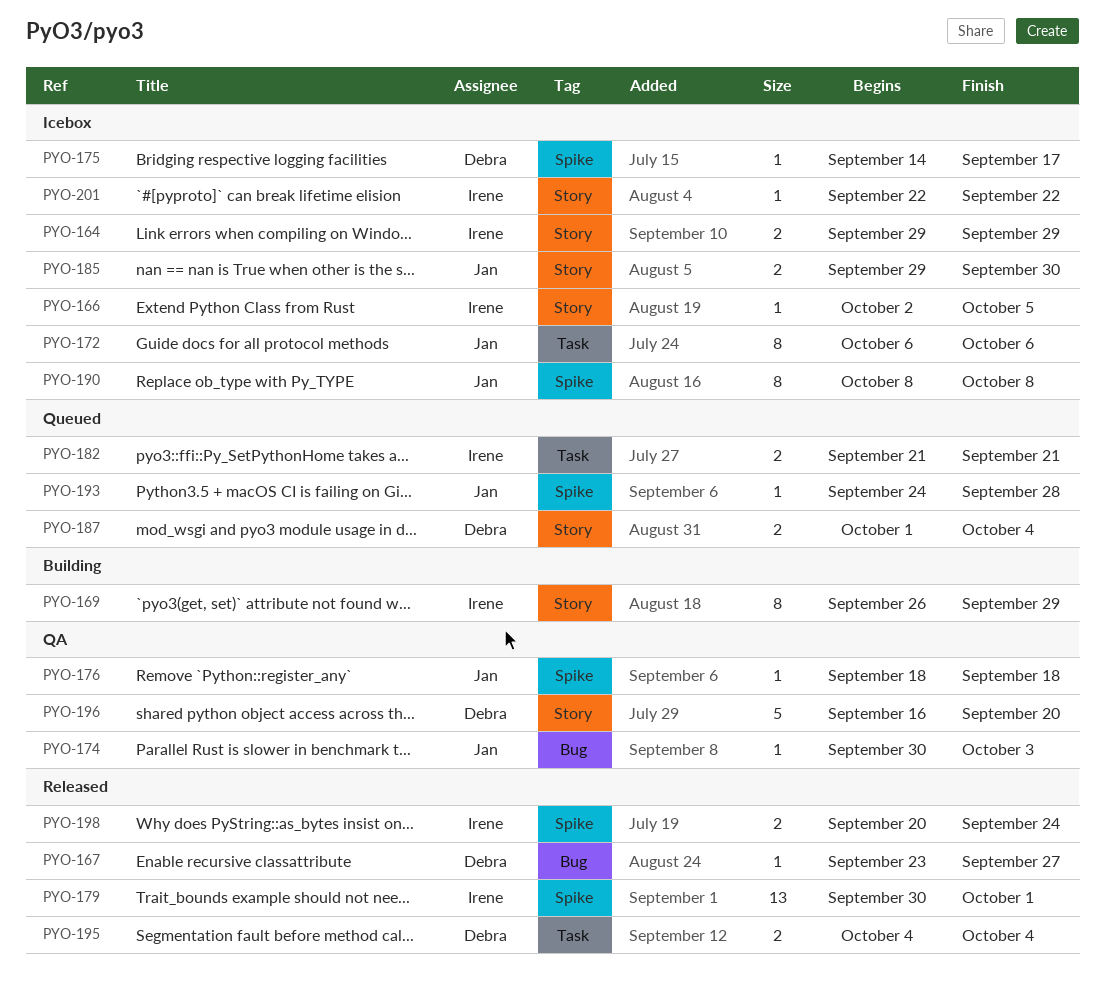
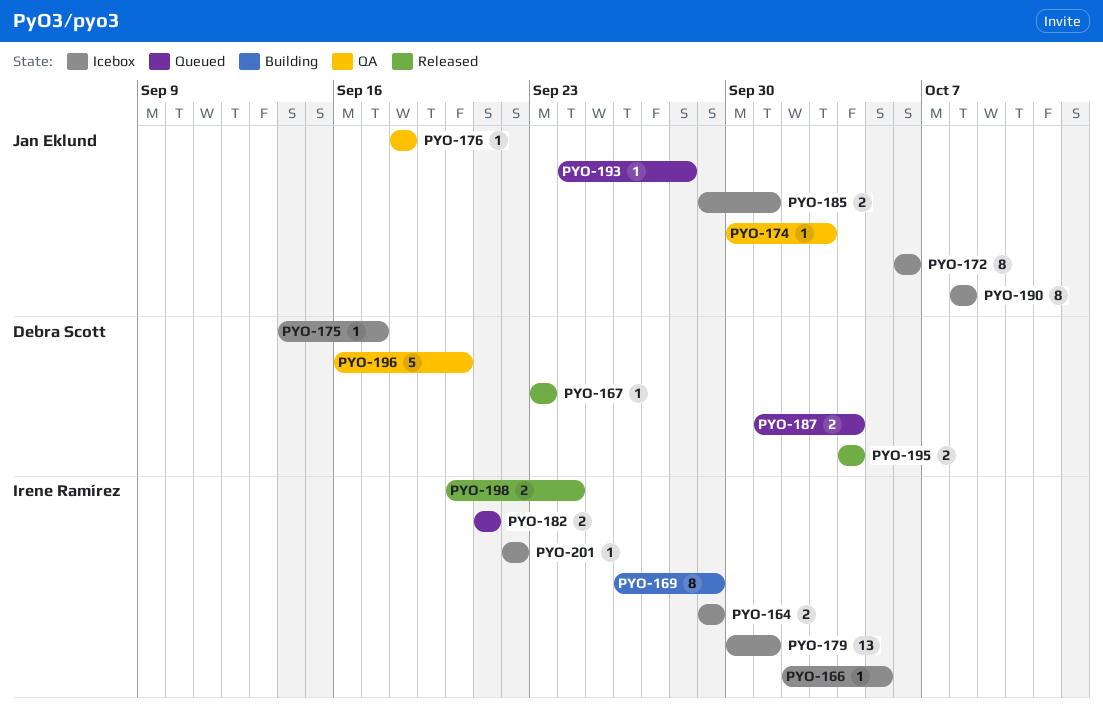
PYO-167, due: Sep 27 -> Sep 23
PYO-179, status: Released -> Icebox
PYO-185, due: Sep 30 -> Oct 1

